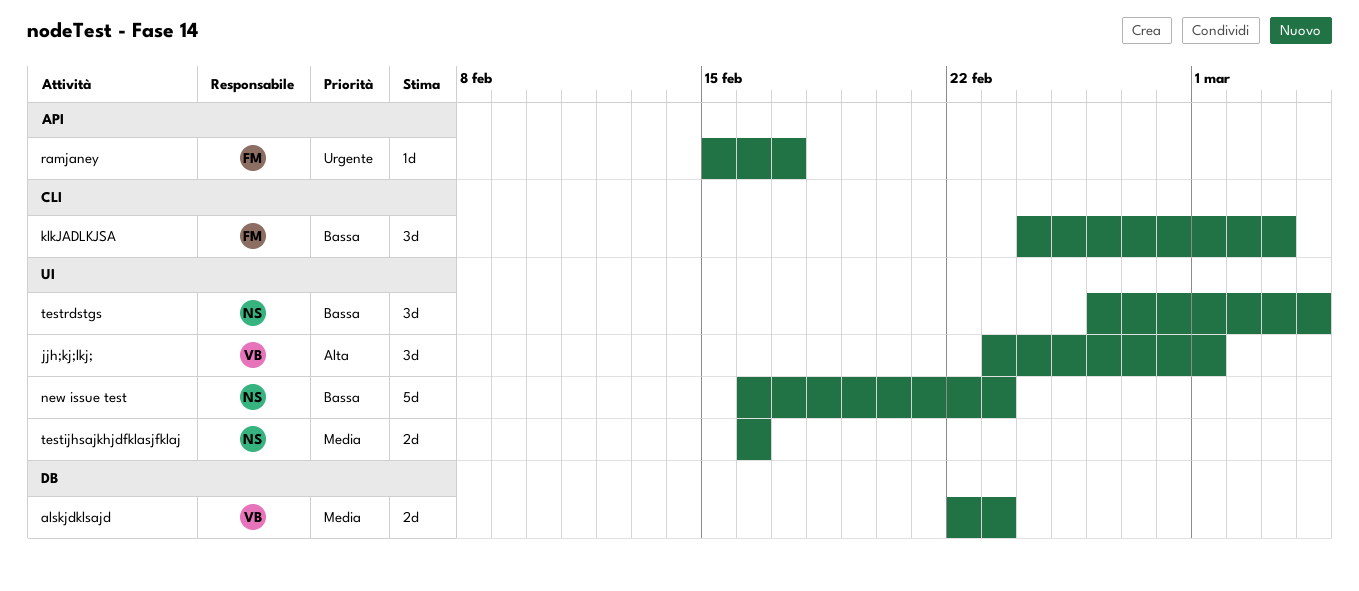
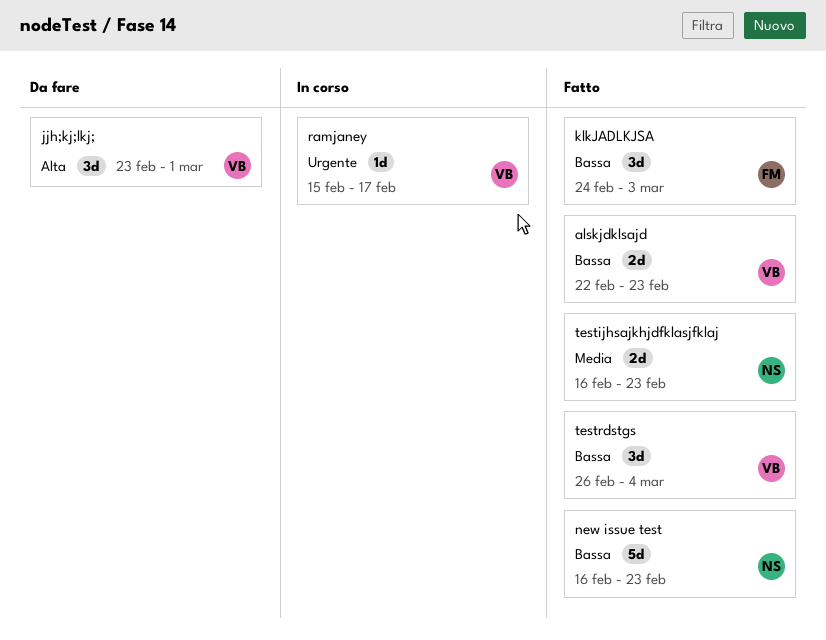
alskjdklsajd, priority: Media -> Bassa
ramjaney, owner: FM -> VB
testijhsajkhjdfklasjfklaj, due: Feb 16 -> Feb 23
testrdstgs, owner: NS -> VB

